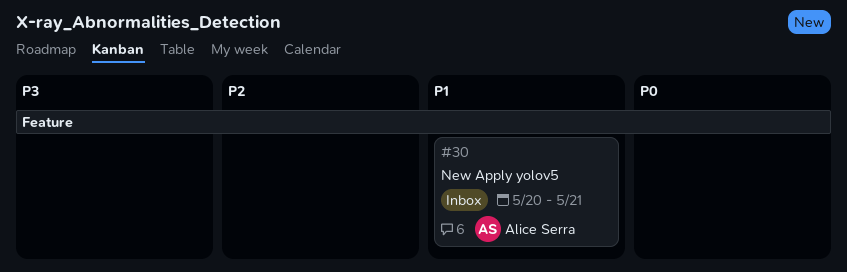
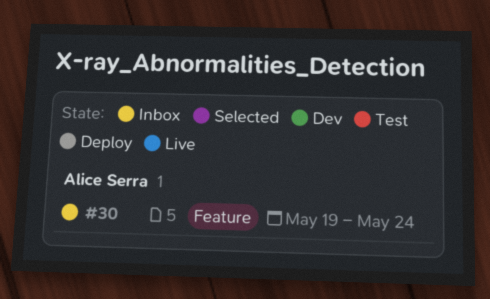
#30, start: May 20 -> May 19
#30, due: May 21 -> May 24

